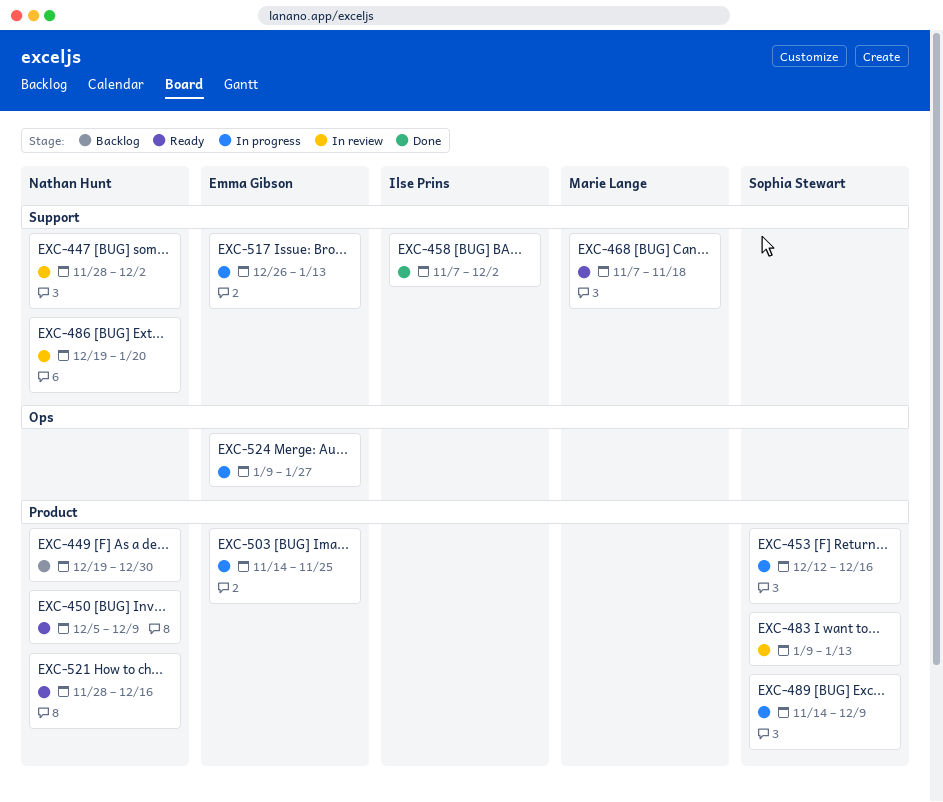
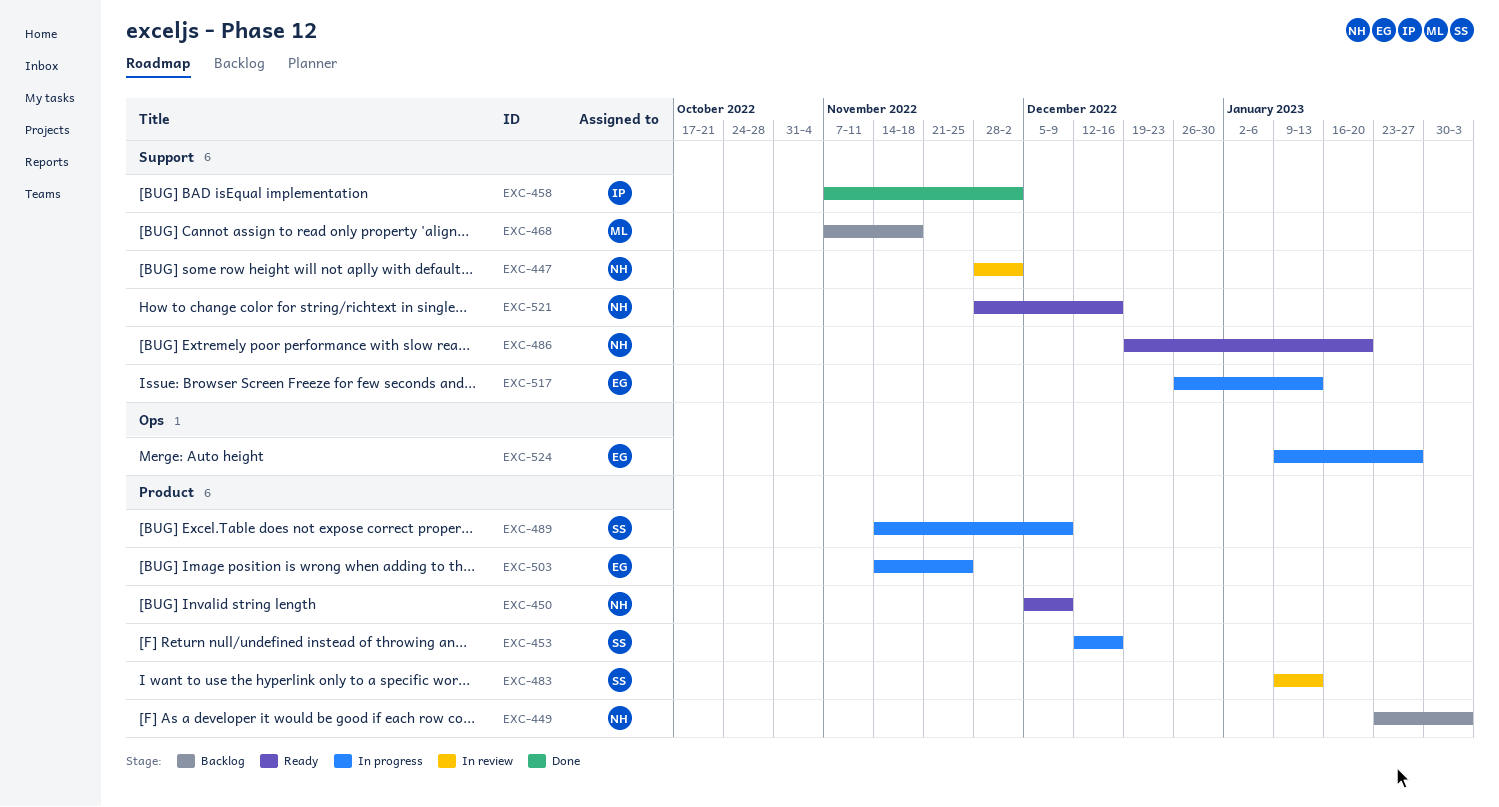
EXC-449, start: Dec 19 -> Jan 23
EXC-449, due: Dec 30 -> Feb 3
EXC-468, status: Ready -> Backlog
EXC-486, status: In review -> Ready
EXC-521, label: Product -> Support

